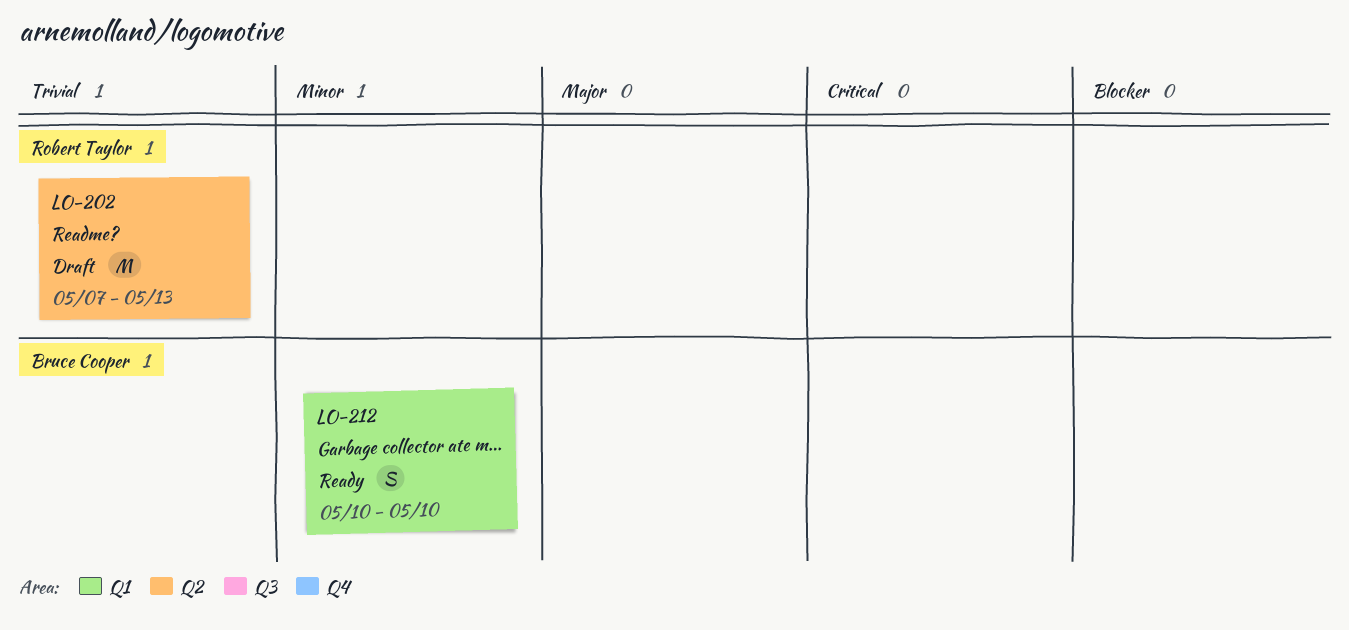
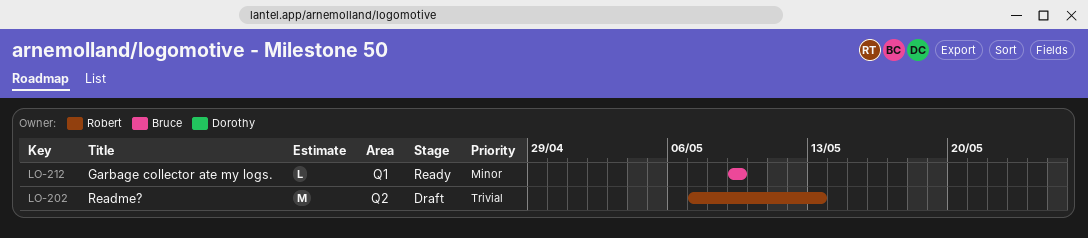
LO-212, estimate: S -> L
LO-212, start: May 10 -> May 9
LO-212, due: May 10 -> May 9

